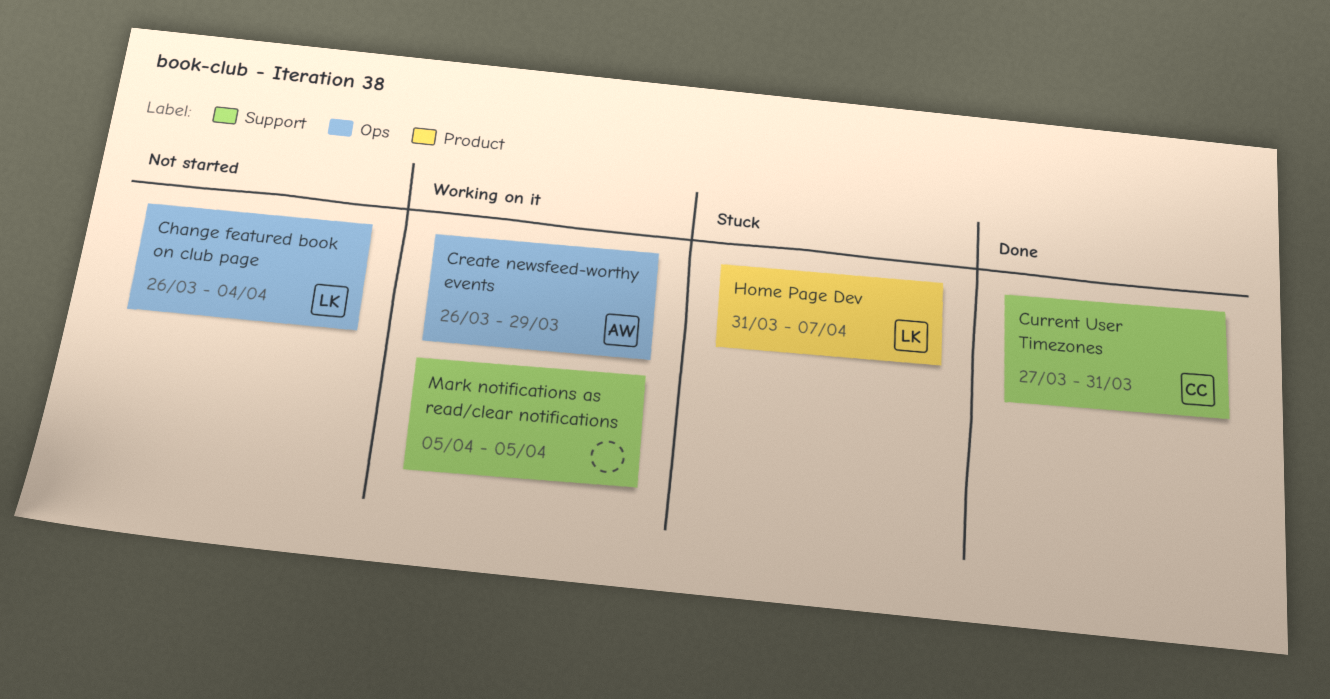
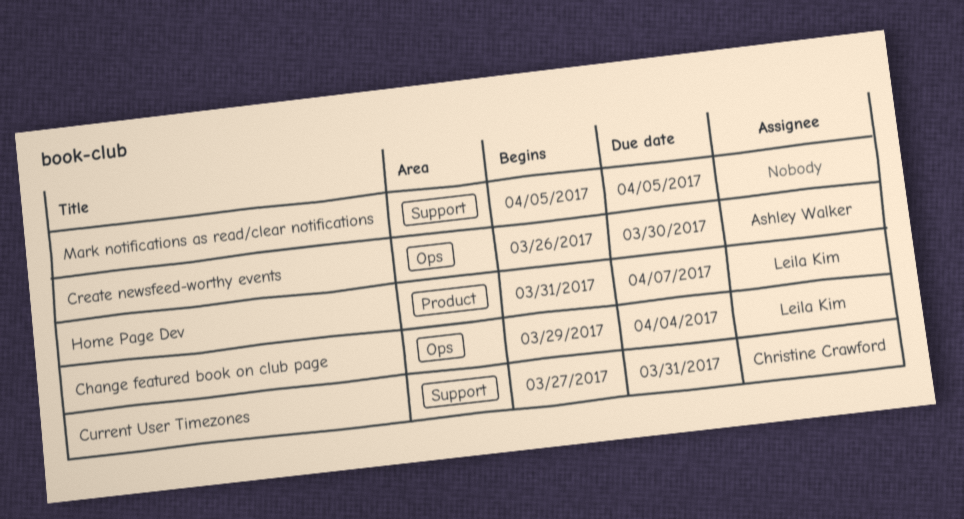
Change featured book on club page, start: Mar 26 -> Mar 29
Create newsfeed-worthy events, due: Mar 29 -> Mar 30

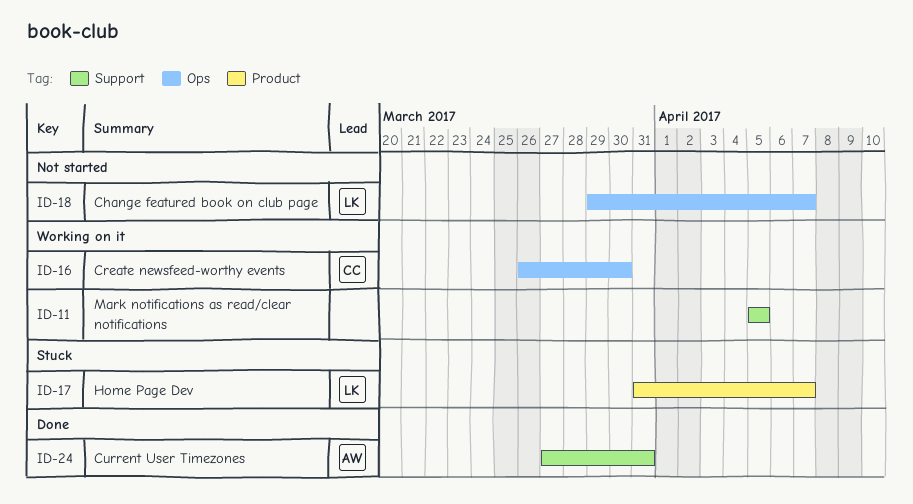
Change featured book on club page, due: Apr 4 -> Apr 7
Create newsfeed-worthy events, owner: Ashley Walker -> Christine Crawford
Current User Timezones, owner: Christine Crawford -> Ashley Walker

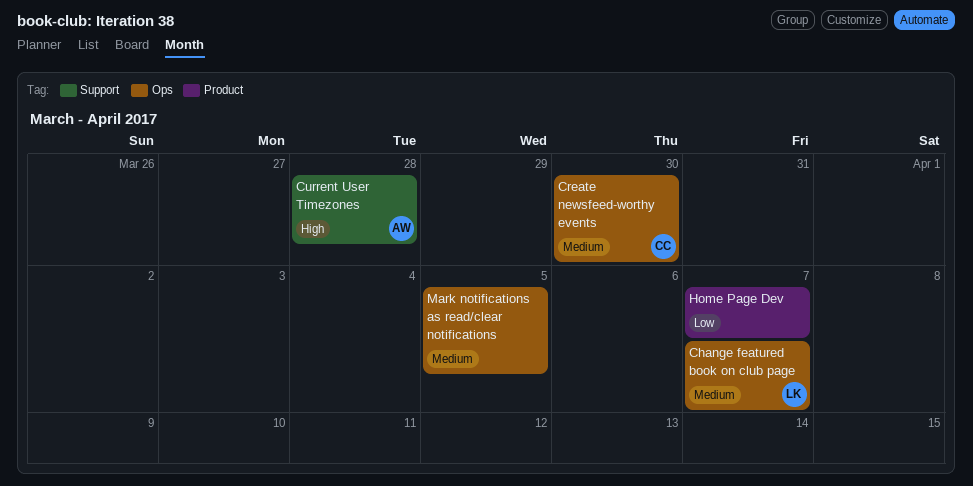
Current User Timezones, due: Mar 31 -> Mar 28
Home Page Dev, owner: LK -> none
Mark notifications as read/clear notifications, label: Support -> Ops

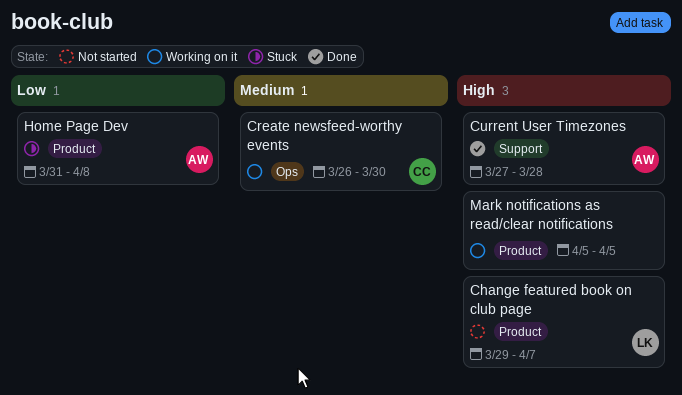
Change featured book on club page, priority: Medium -> High
Change featured book on club page, label: Ops -> Product
Home Page Dev, owner: none -> AW
Home Page Dev, due: Apr 7 -> Apr 8
Mark notifications as read/clear notifications, priority: Medium -> High
Mark notifications as read/clear notifications, label: Ops -> Product

